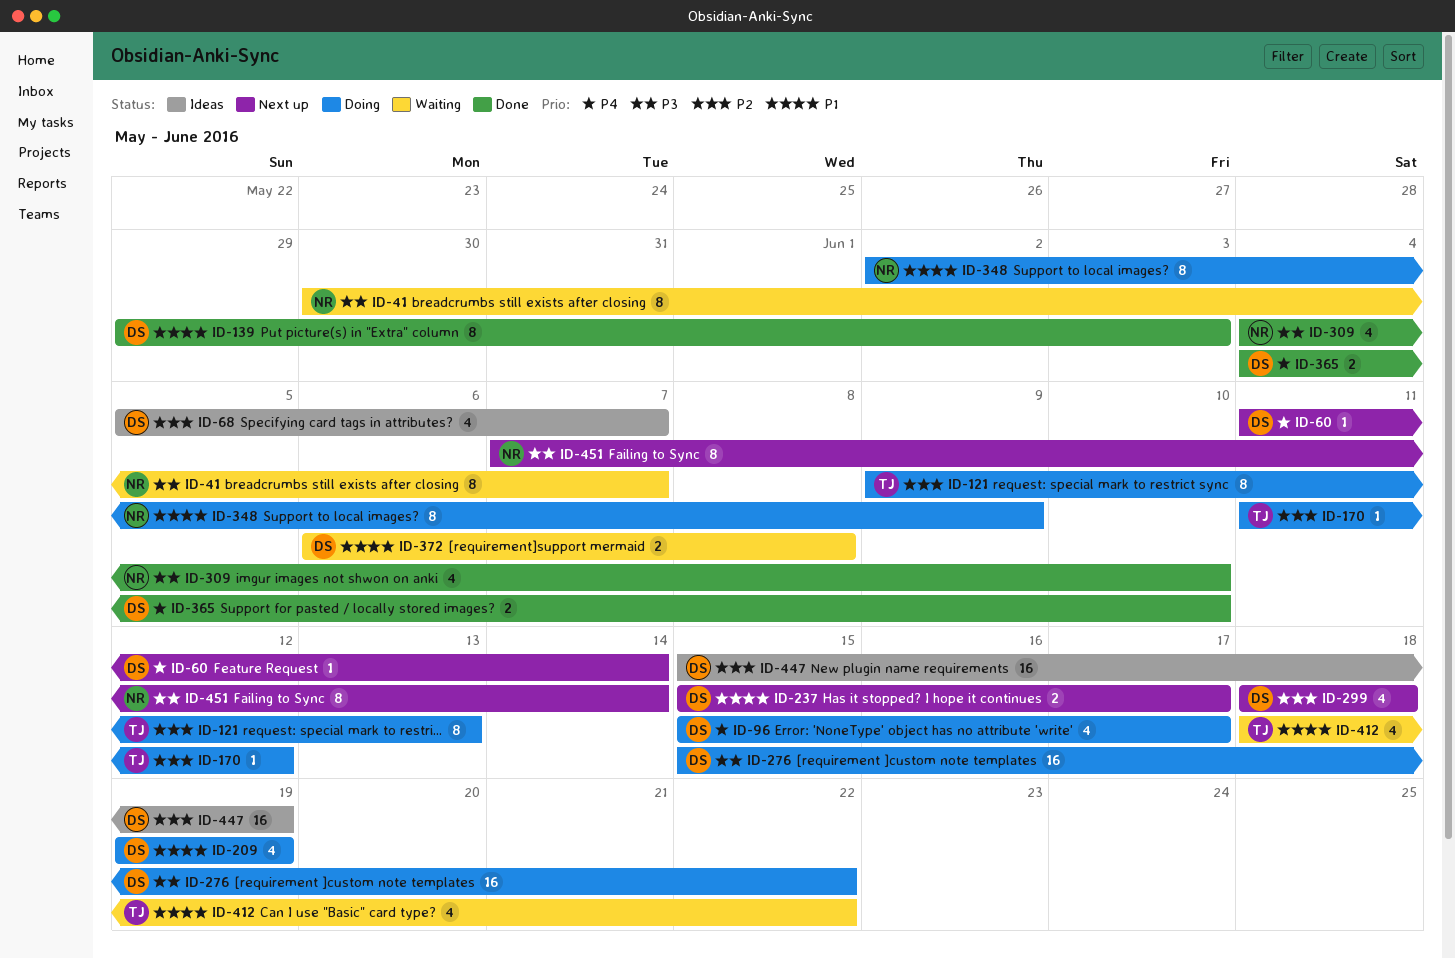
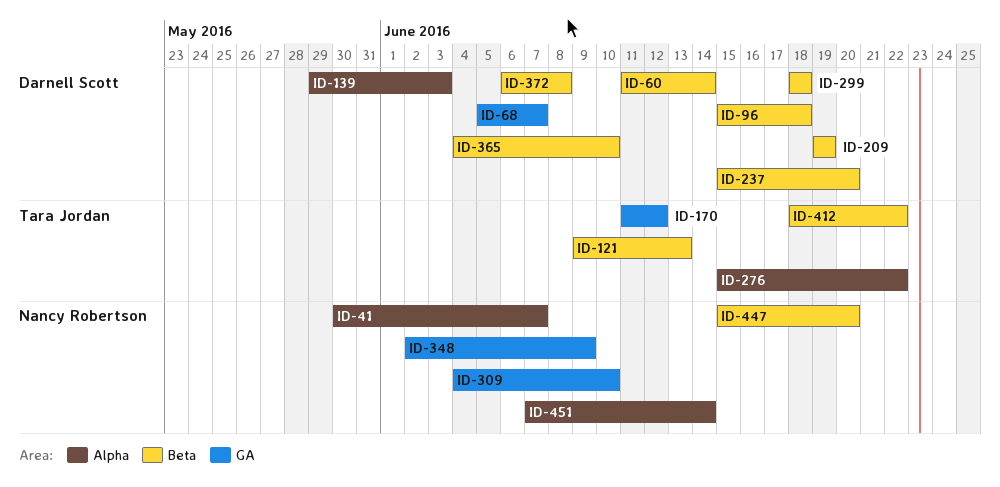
ID-96, due: Jun 17 -> Jun 18
ID-237, due: Jun 17 -> Jun 20
ID-276, owner: Darnell Scott -> Tara Jordan
ID-447, owner: Darnell Scott -> Nancy Robertson
ID-447, due: Jun 19 -> Jun 20

